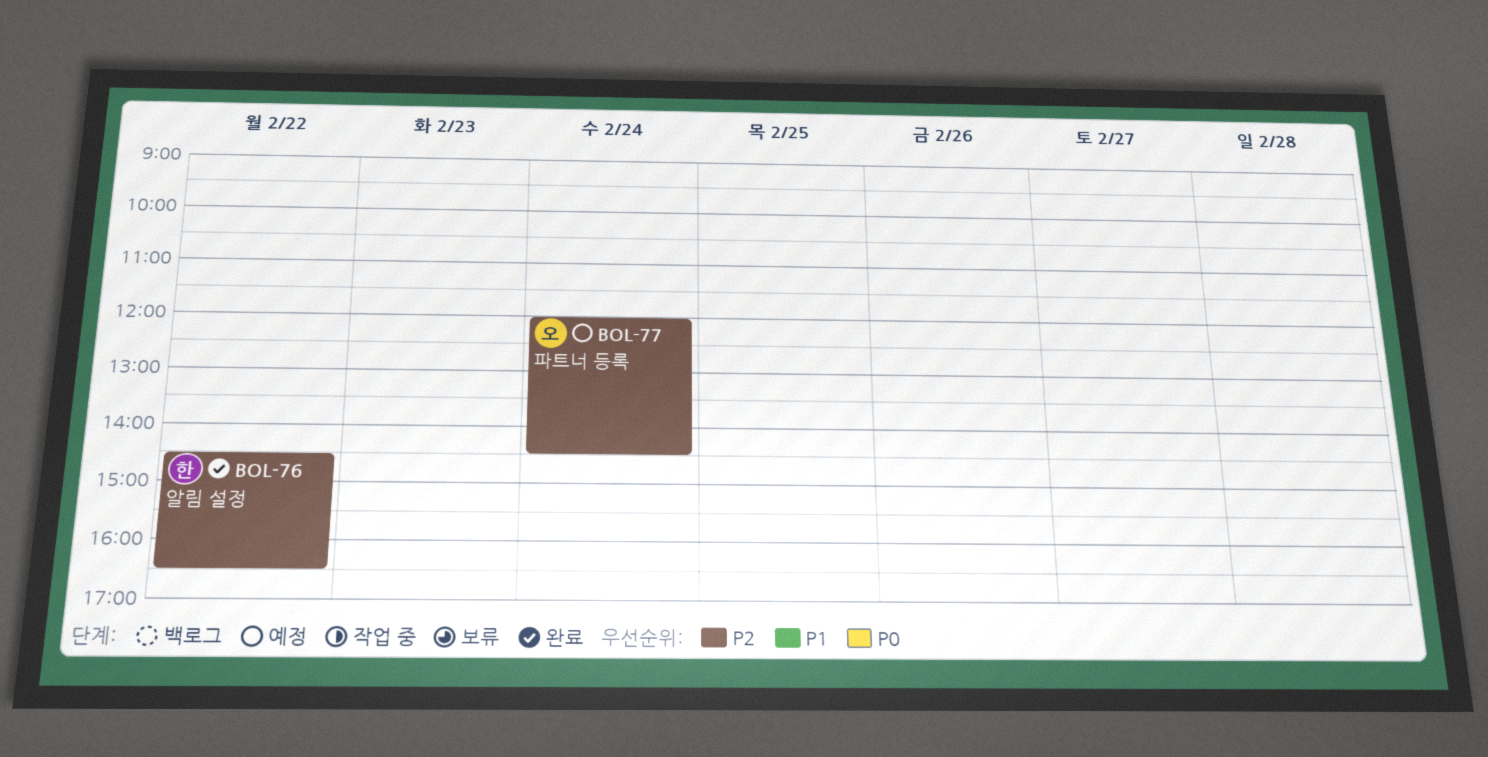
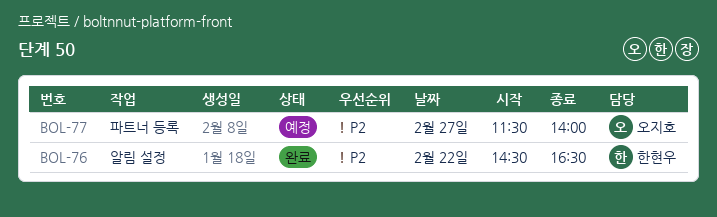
BOL-77, day: Feb 24 -> Feb 27
BOL-77, begins: 12:00 -> 11:30
BOL-77, ends: 14:30 -> 14:00

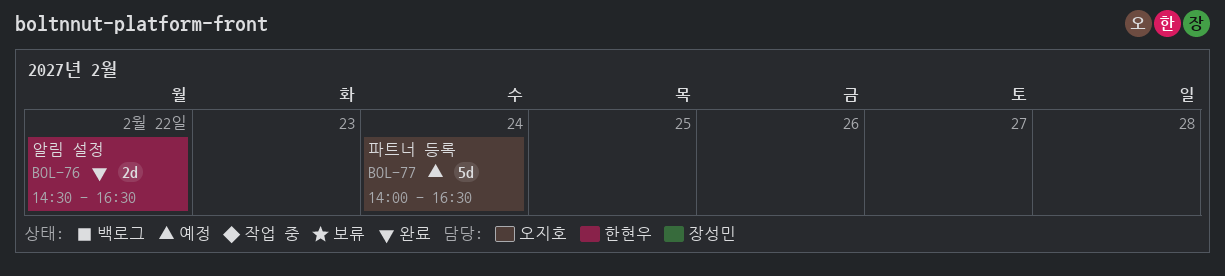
BOL-77, day: Feb 27 -> Feb 24
BOL-77, begins: 11:30 -> 14:00
BOL-77, ends: 14:00 -> 16:30

